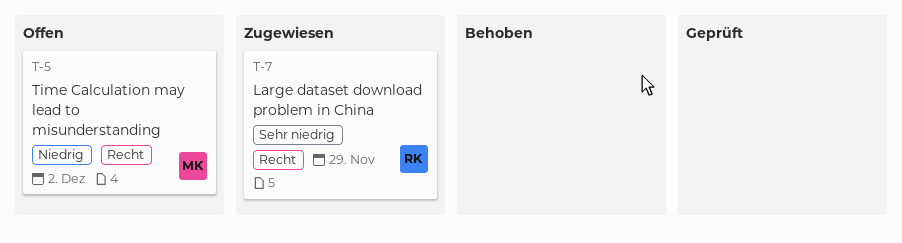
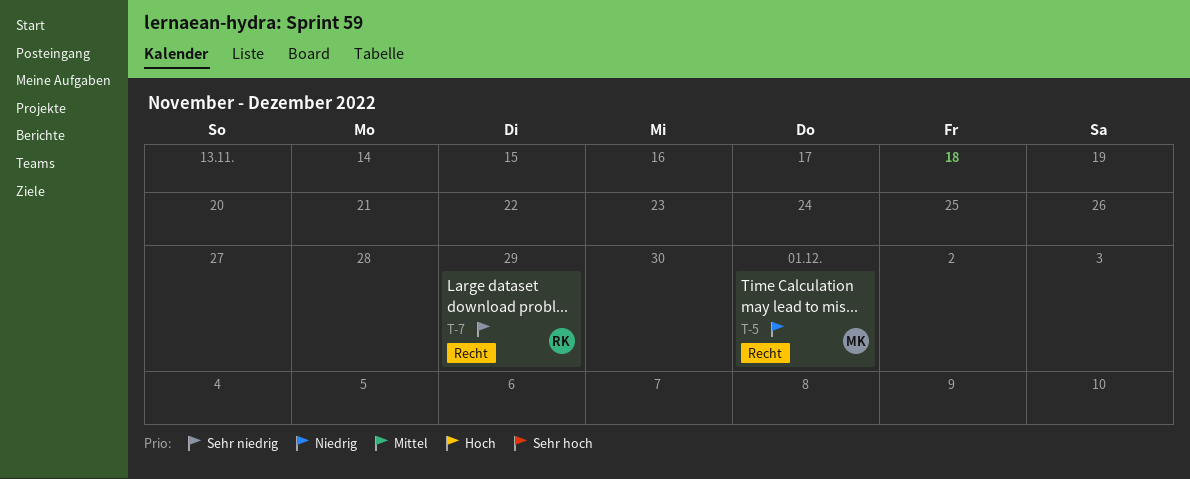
T-5, due: Dec 2 -> Dec 1

